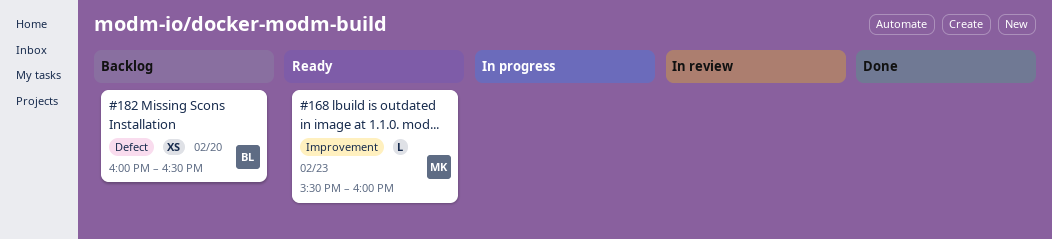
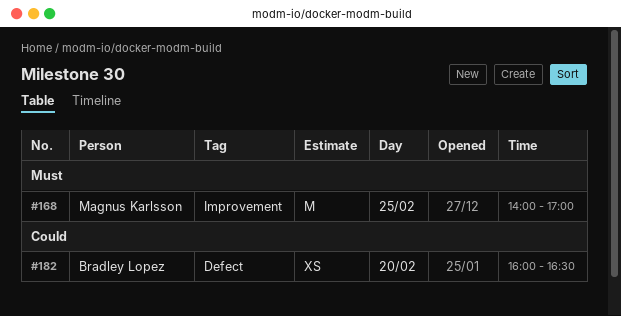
#168, estimate: L -> M
#168, day: Feb 23 -> Feb 25
#168, begins: 15:30 -> 14:00
#168, ends: 16:00 -> 17:00

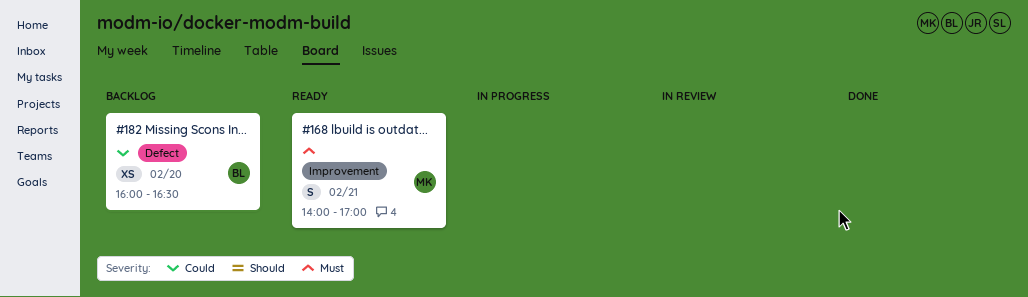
#168, estimate: M -> S
#168, day: Feb 25 -> Feb 21

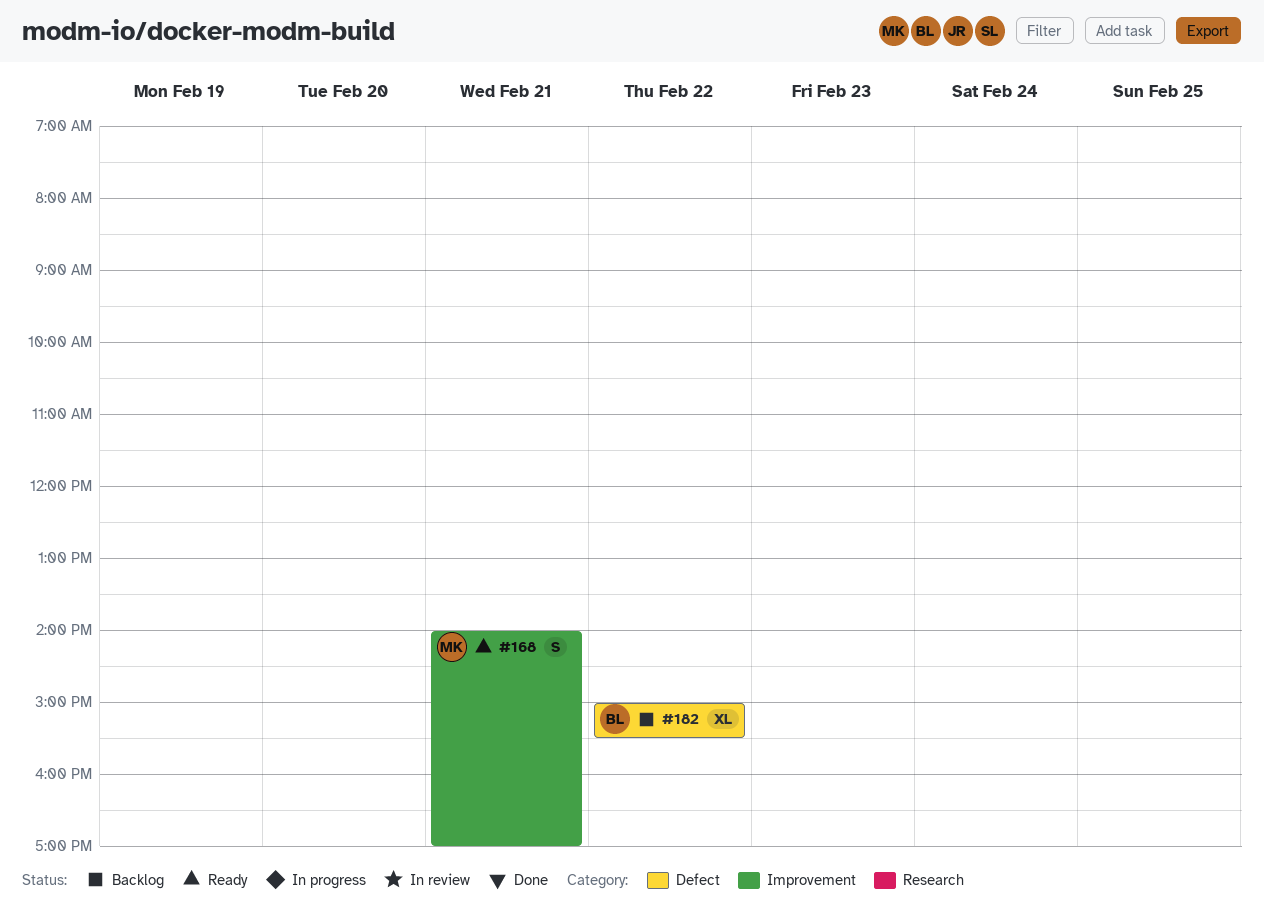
#182, estimate: XS -> XL
#182, day: Feb 20 -> Feb 22
#182, begins: 16:00 -> 15:00
#182, ends: 16:30 -> 15:30

